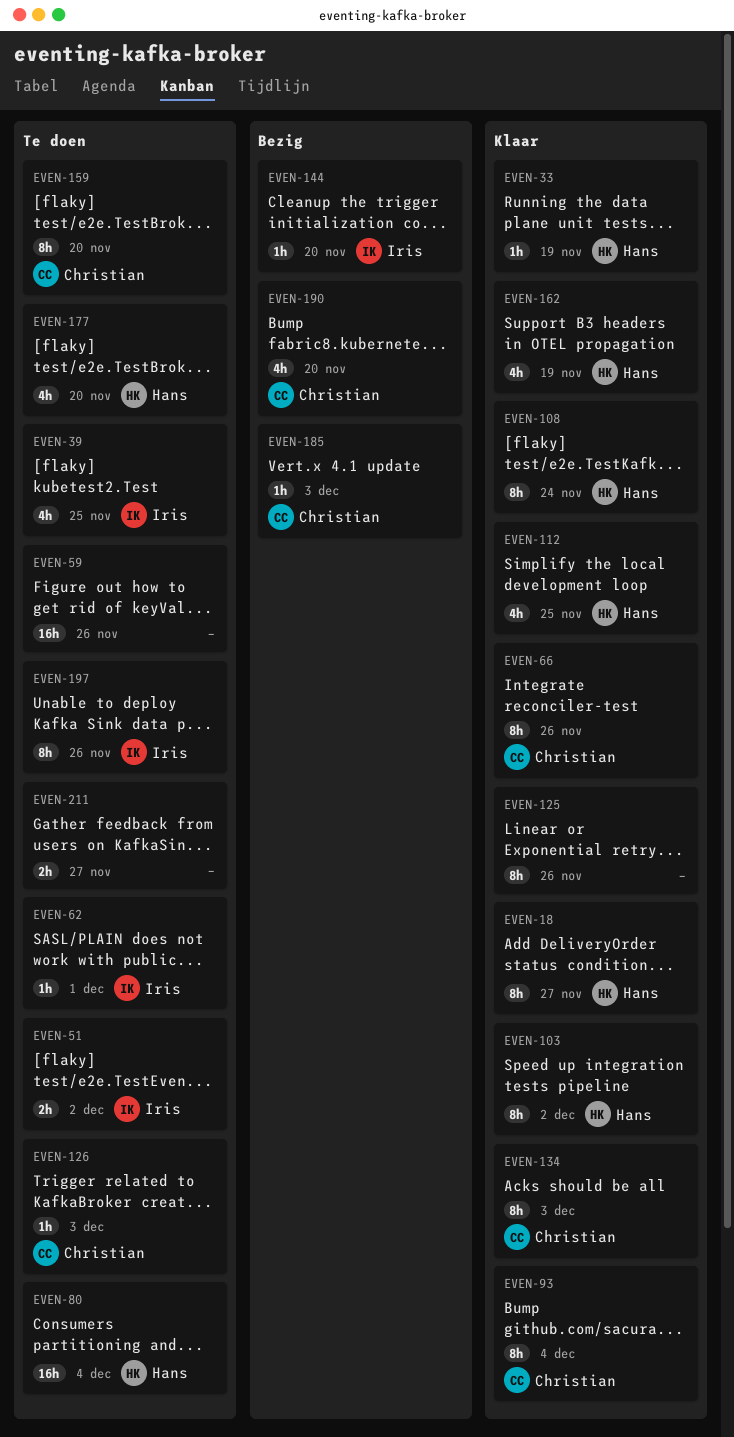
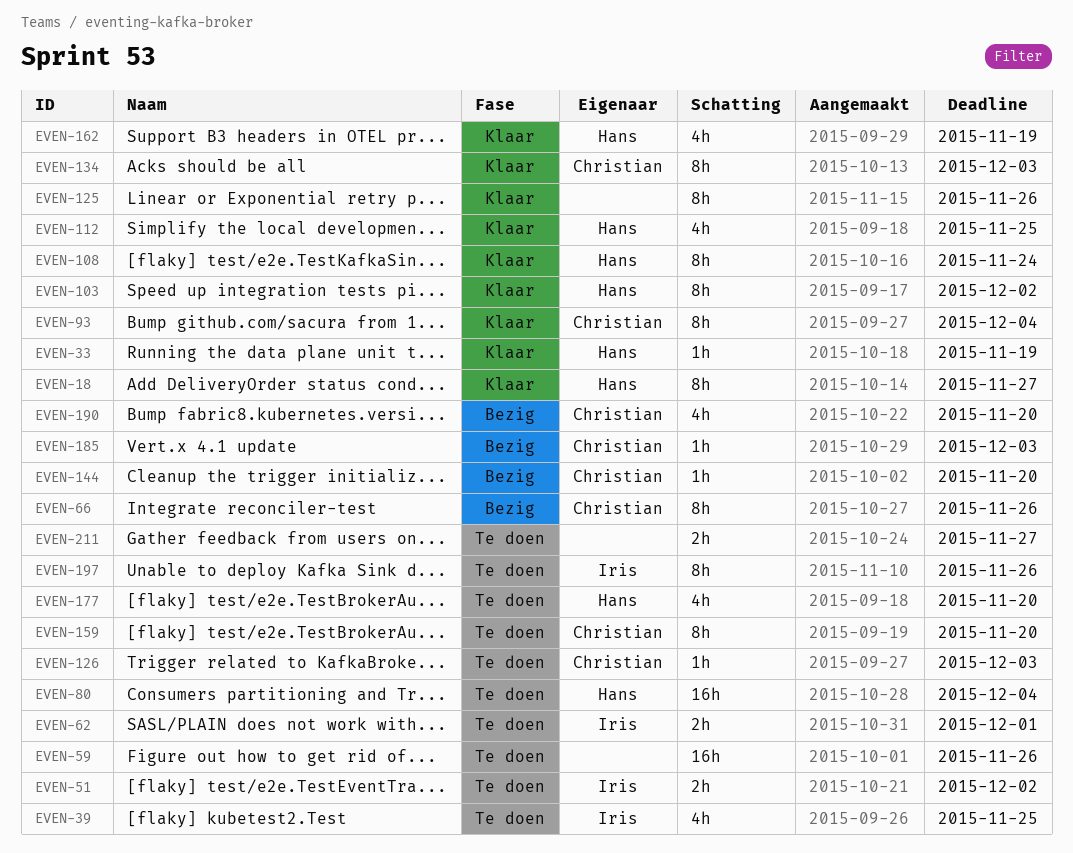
EVEN-62, estimate: 1h -> 2h
EVEN-66, status: Klaar -> Bezig
EVEN-144, owner: Iris -> Christian

